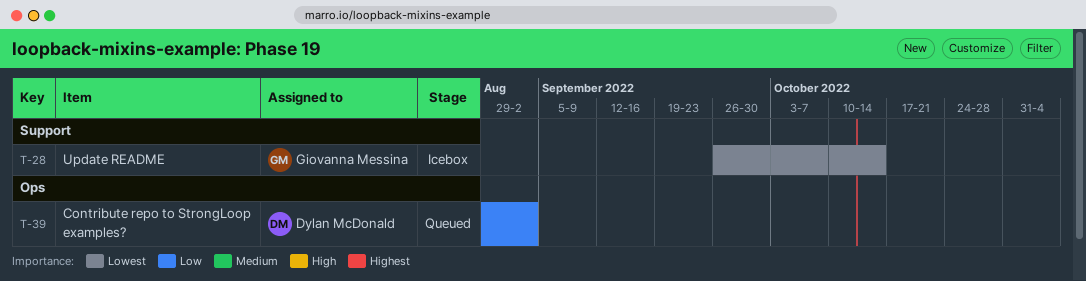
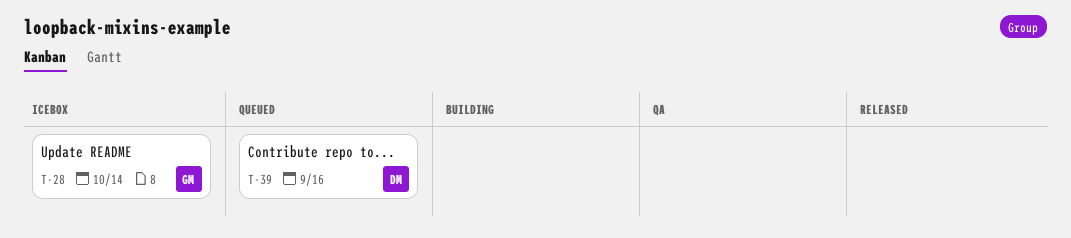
T-39, due: Sep 2 -> Sep 16

